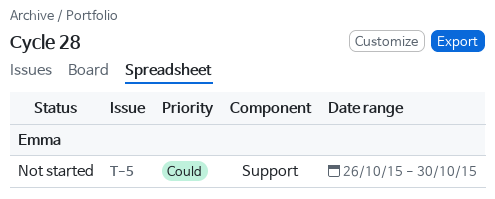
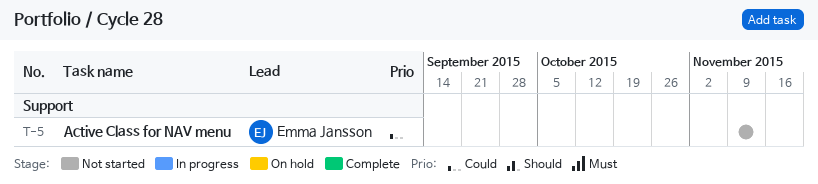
T-5, start: Oct 26 -> Nov 9
T-5, due: Oct 30 -> Nov 13

